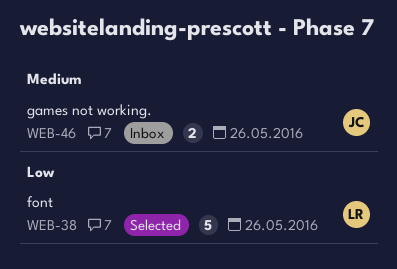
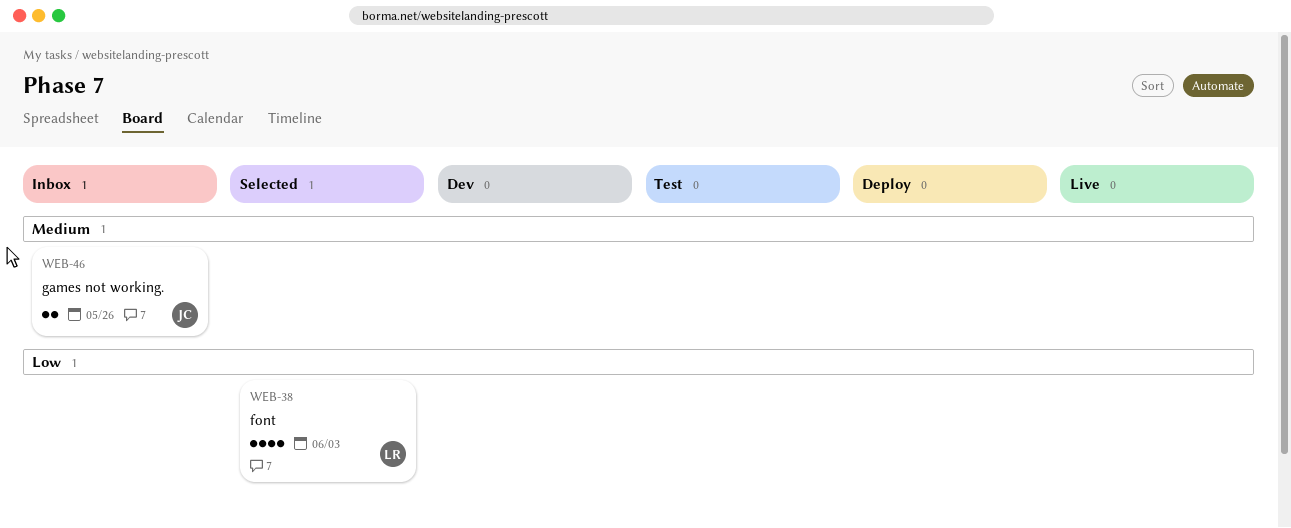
WEB-38, estimate: 5 -> 4
WEB-38, due: May 26 -> Jun 3

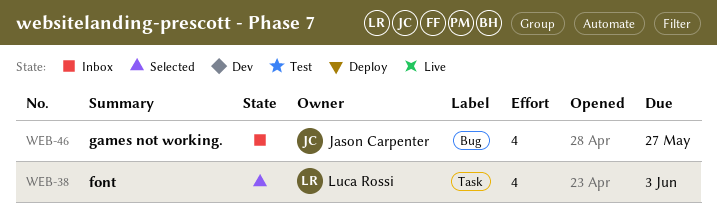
WEB-46, estimate: 2 -> 4
WEB-46, due: May 26 -> May 27

